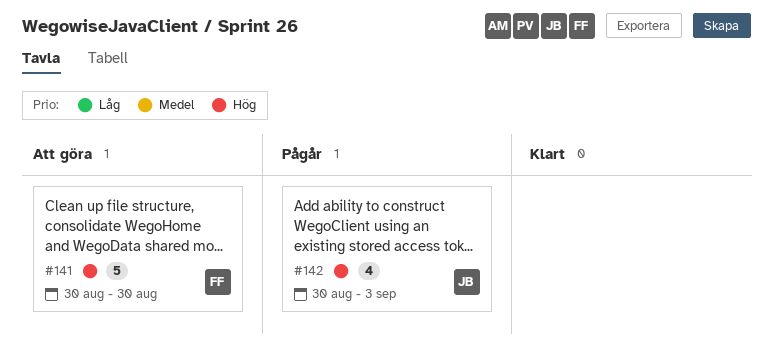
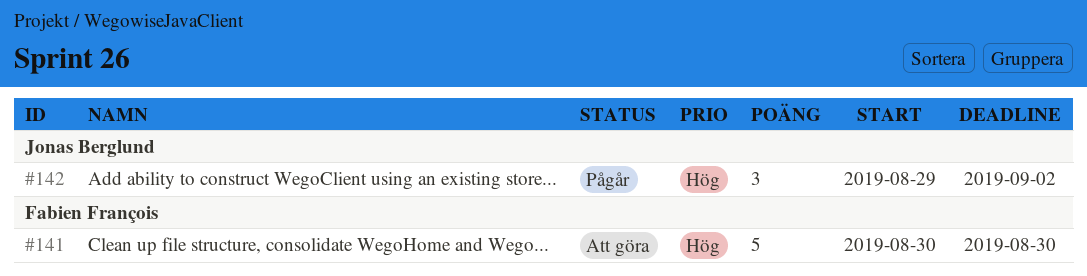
#142, estimate: 4 -> 3
#142, start: Aug 30 -> Aug 29
#142, due: Sep 3 -> Sep 2

